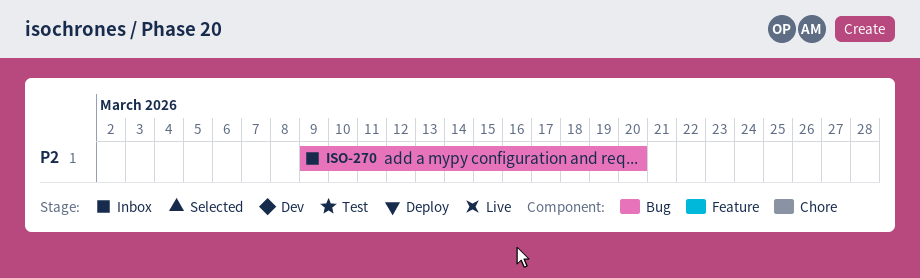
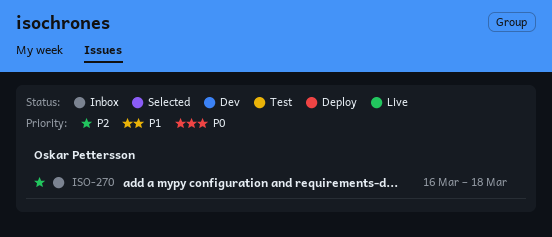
ISO-270, start: Mar 9 -> Mar 16
ISO-270, due: Mar 20 -> Mar 18

